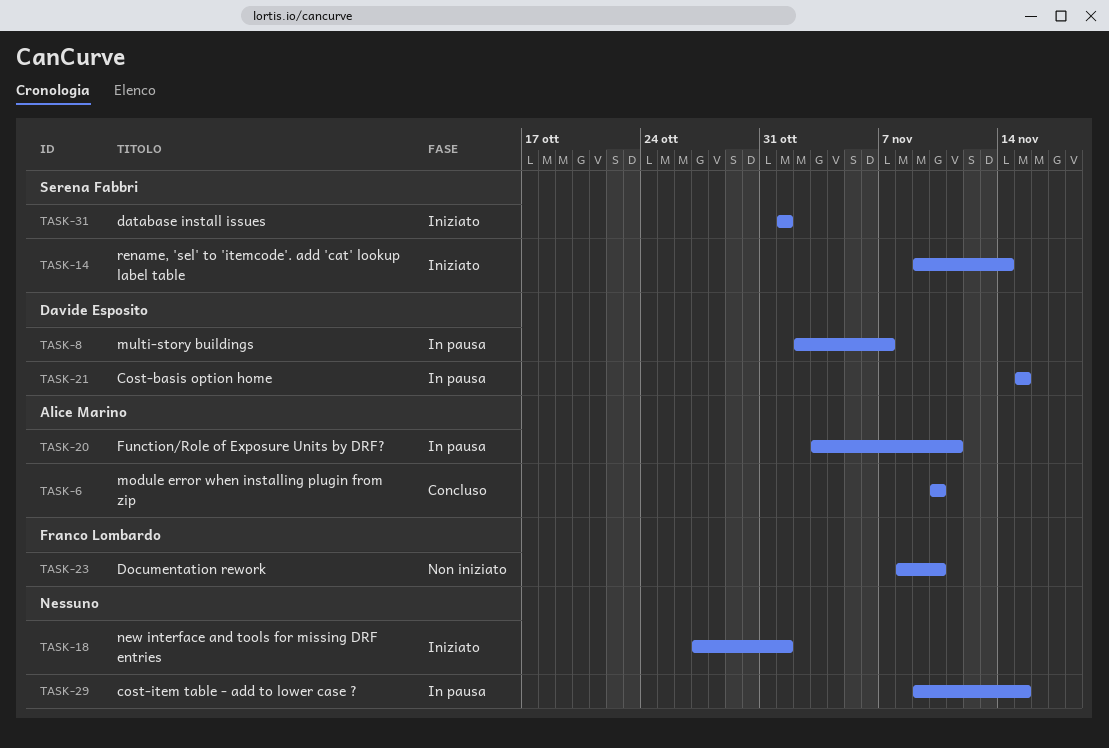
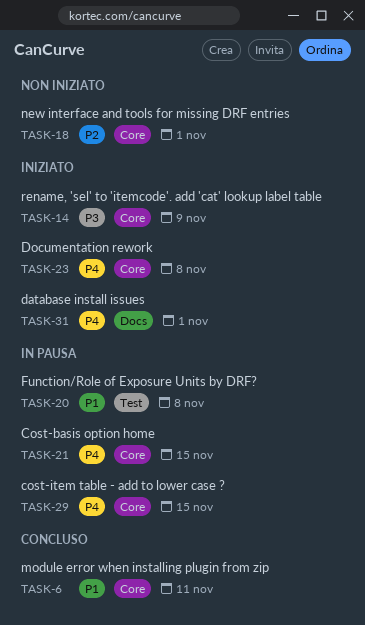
TASK-6, due: Nov 10 -> Nov 11
TASK-8: present -> none
TASK-14, due: Nov 14 -> Nov 9
TASK-18, status: Iniziato -> Non iniziato
TASK-20, due: Nov 11 -> Nov 8
TASK-23, status: Non iniziato -> Iniziato
TASK-23, due: Nov 10 -> Nov 8

